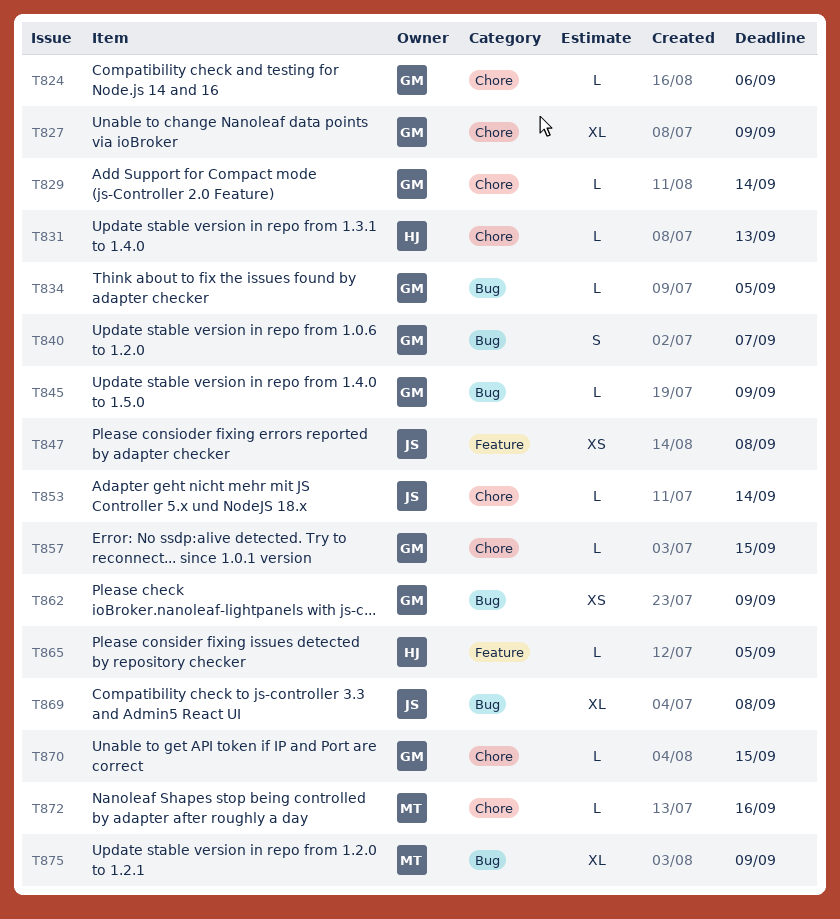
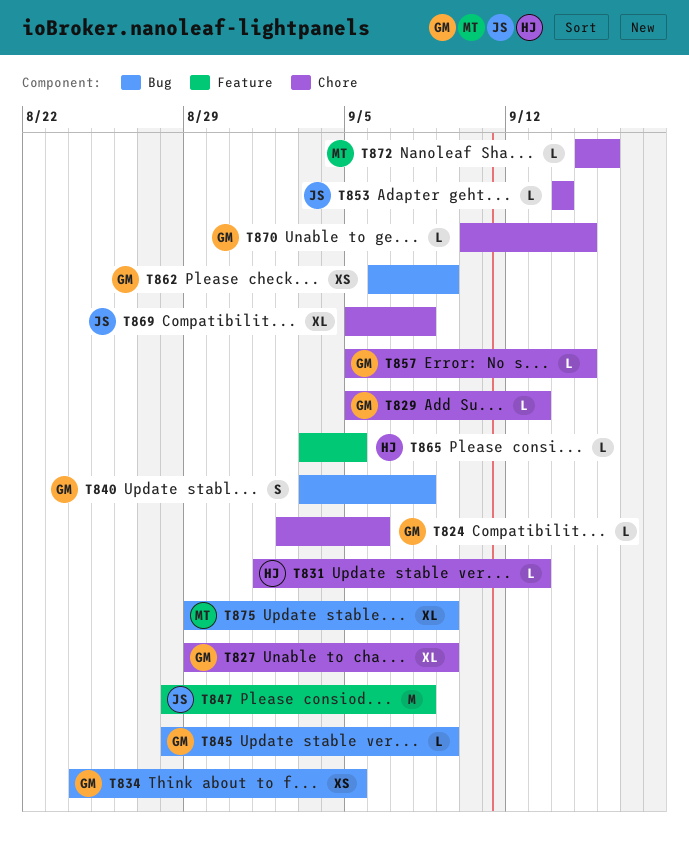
T829, due: Sep 14 -> Sep 13
T834, estimate: L -> XS
T840, due: Sep 7 -> Sep 8
T847, estimate: XS -> M
T869, label: Bug -> Chore

